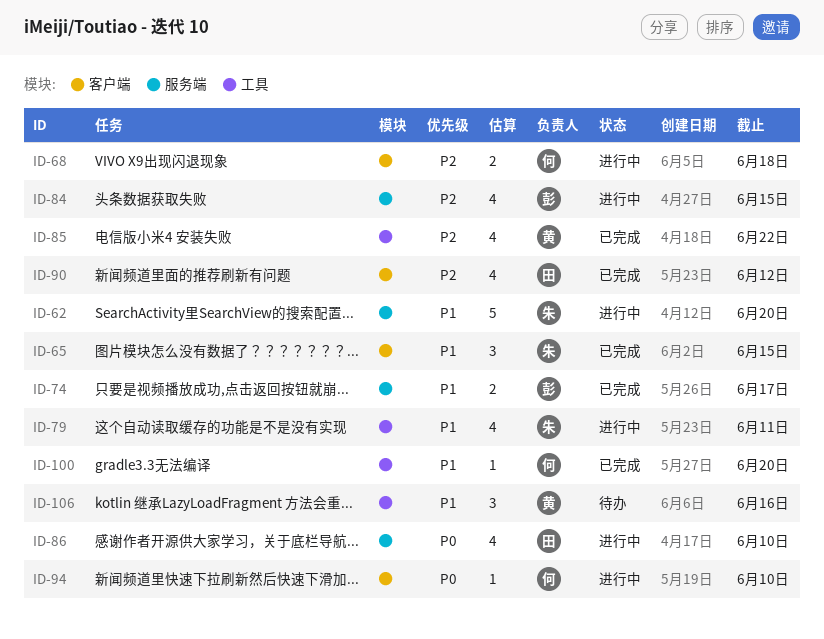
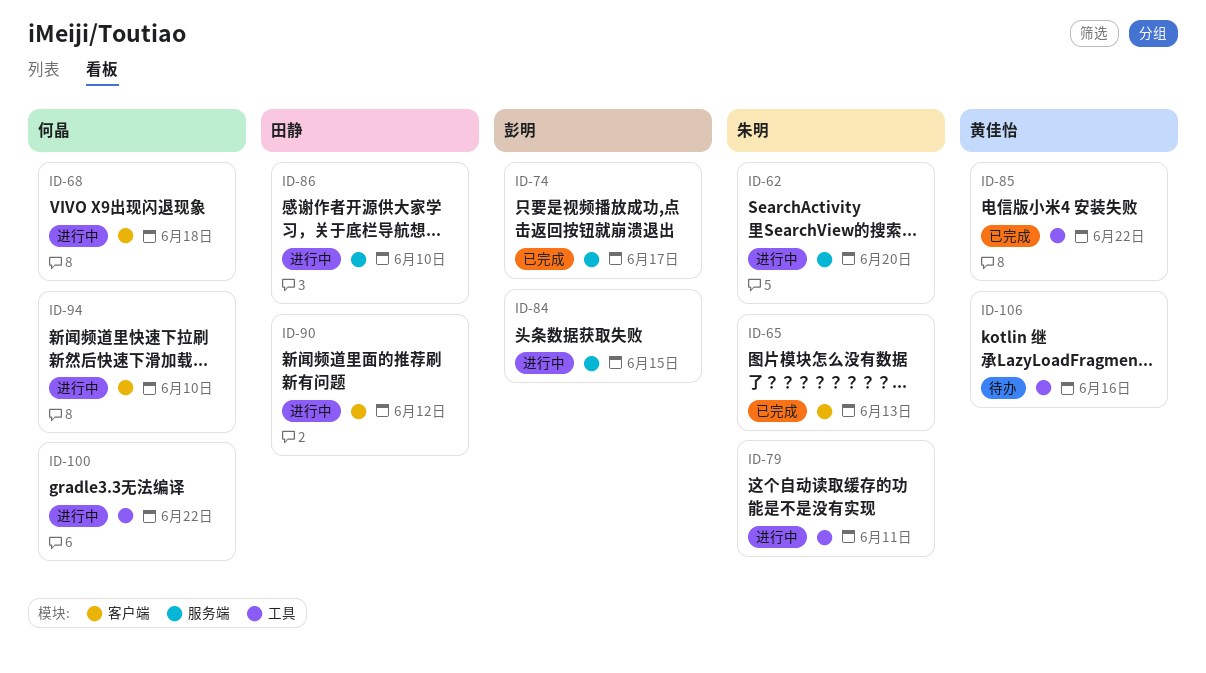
ID-65, due: Jun 15 -> Jun 13
ID-90, status: 已完成 -> 进行中
ID-100, status: 已完成 -> 进行中
ID-100, due: Jun 20 -> Jun 22

